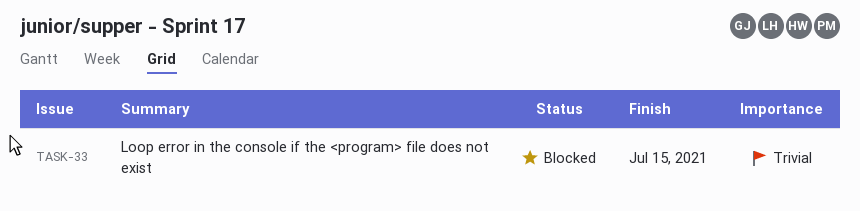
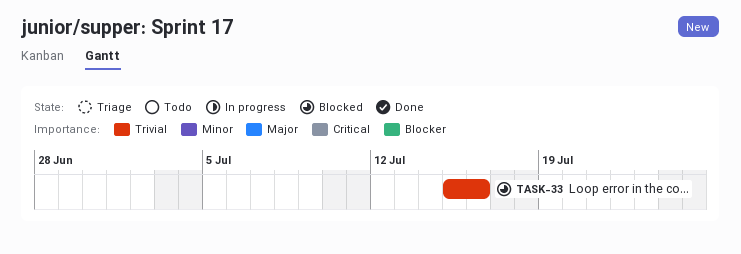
TASK-33, due: Jul 15 -> Jul 16

